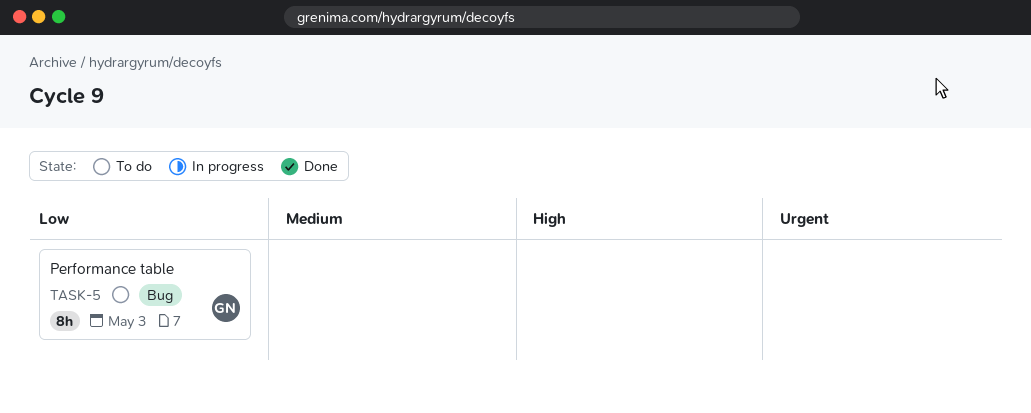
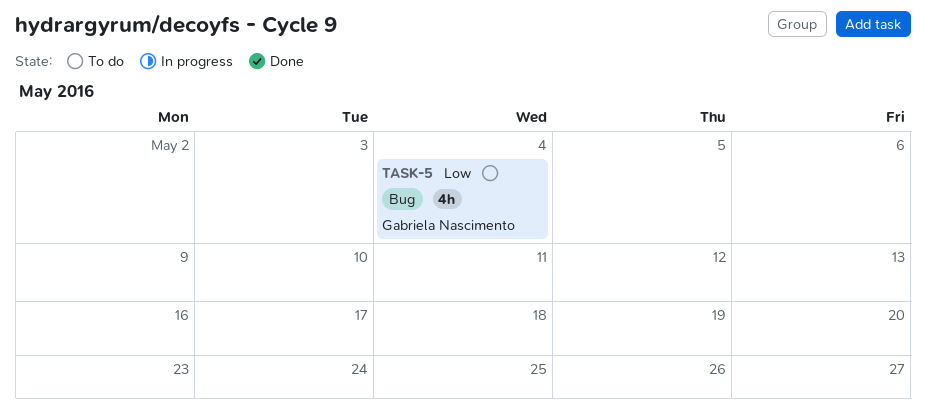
TASK-5, estimate: 8h -> 4h
TASK-5, due: May 3 -> May 4

